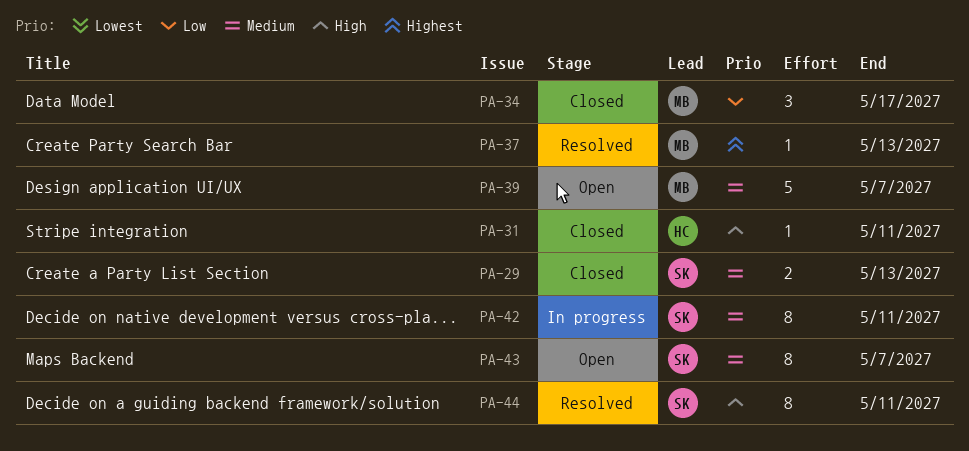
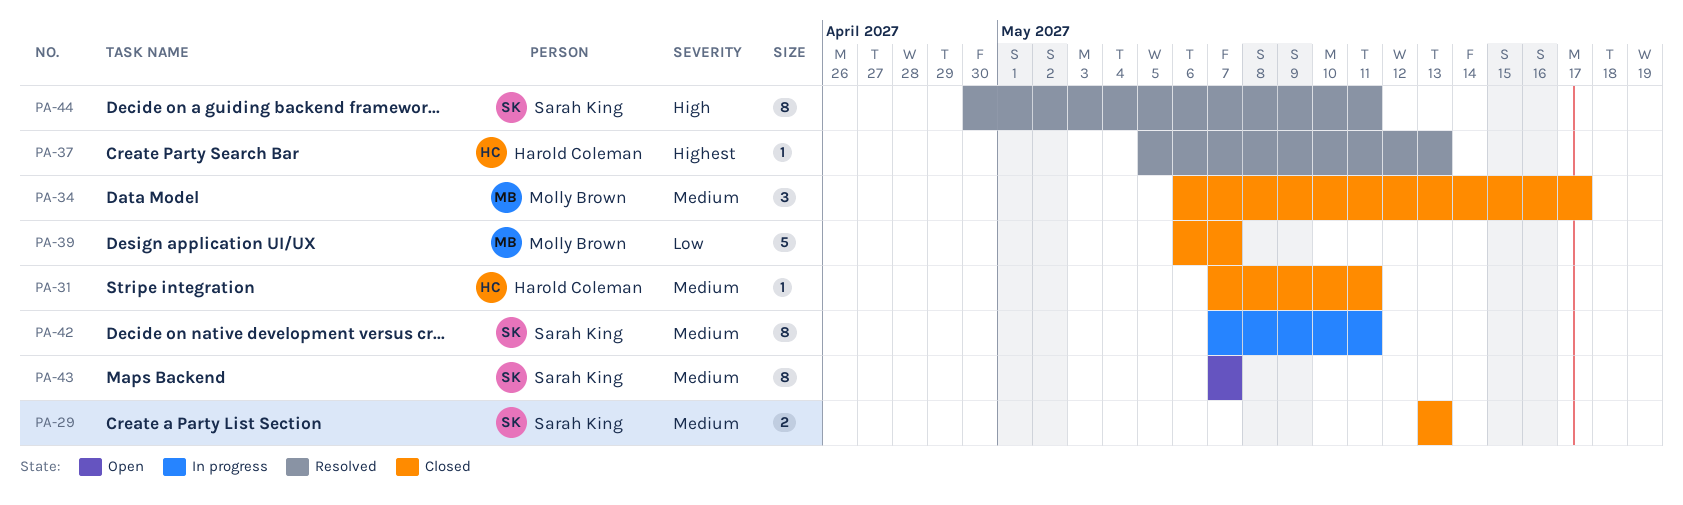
PA-31, priority: High -> Medium
PA-34, priority: Low -> Medium
PA-37, owner: Molly Brown -> Harold Coleman
PA-39, status: Open -> Closed
PA-39, priority: Medium -> Low

